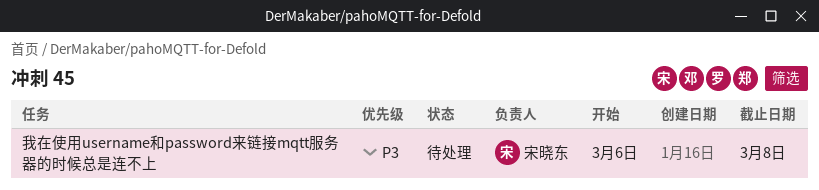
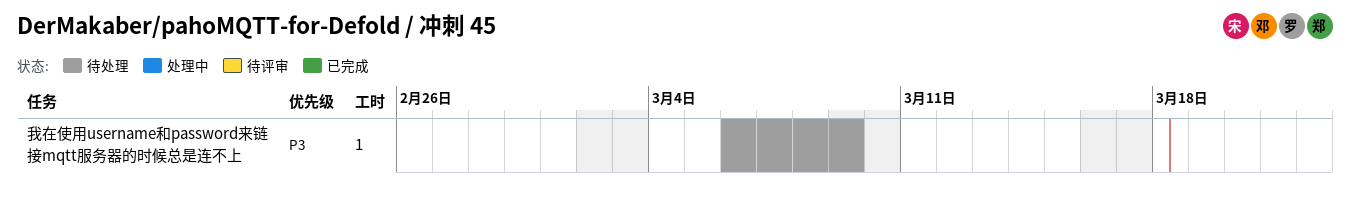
我在使用username和password来链接mqtt服务器的时候总是连不上, due: Mar 8 -> Mar 9

